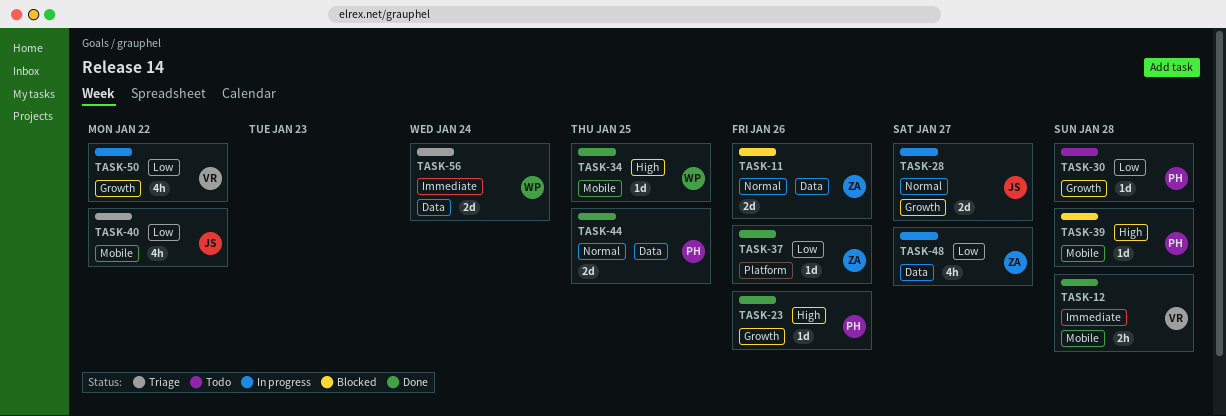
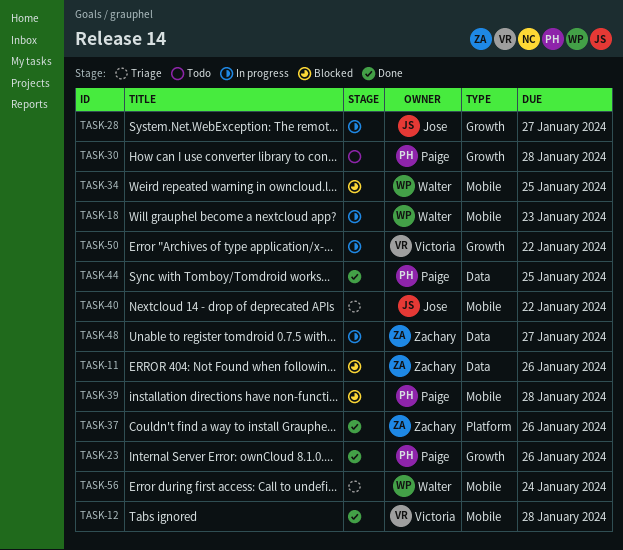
TASK-18: none -> present
TASK-34, status: Done -> Blocked
TASK-56, label: Data -> Mobile

